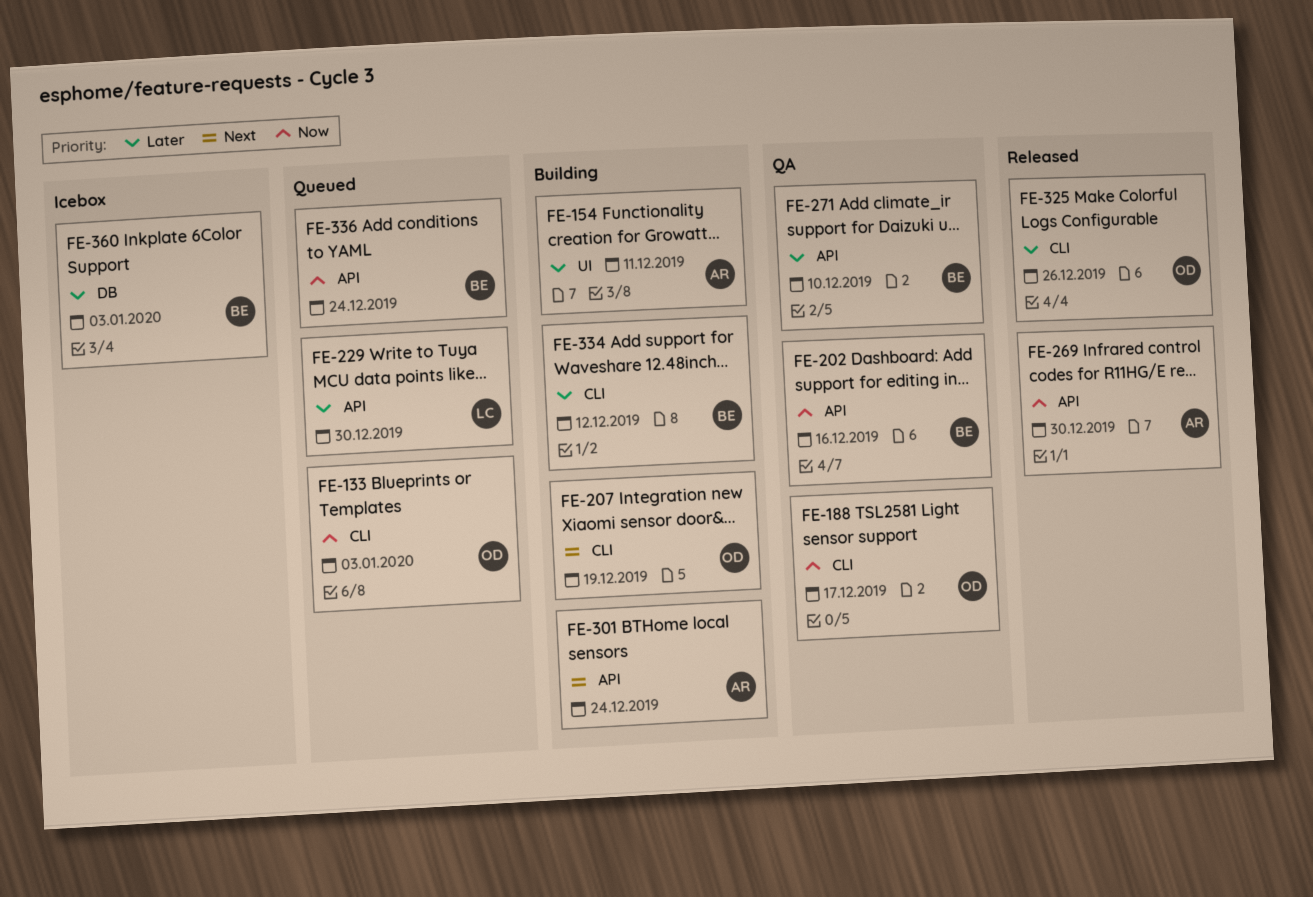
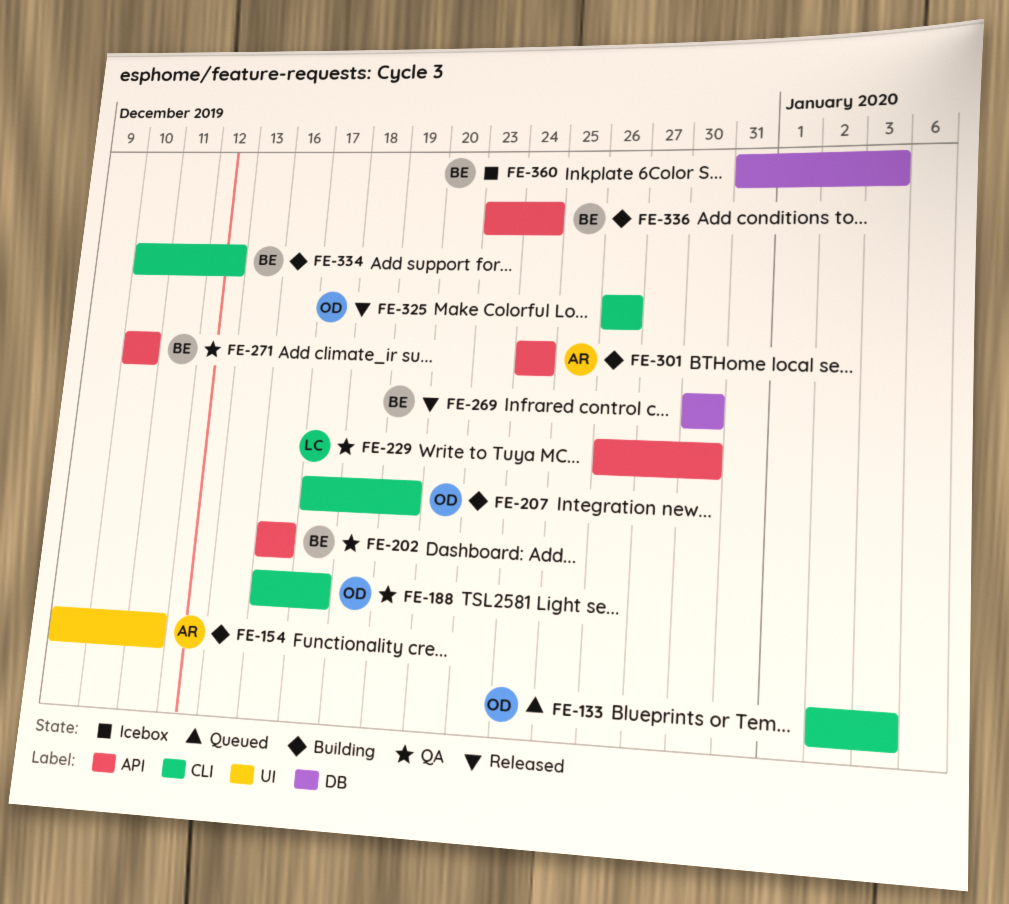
FE-229, status: Queued -> QA
FE-269, owner: AR -> BE
FE-269, label: API -> DB
FE-336, status: Queued -> Building

